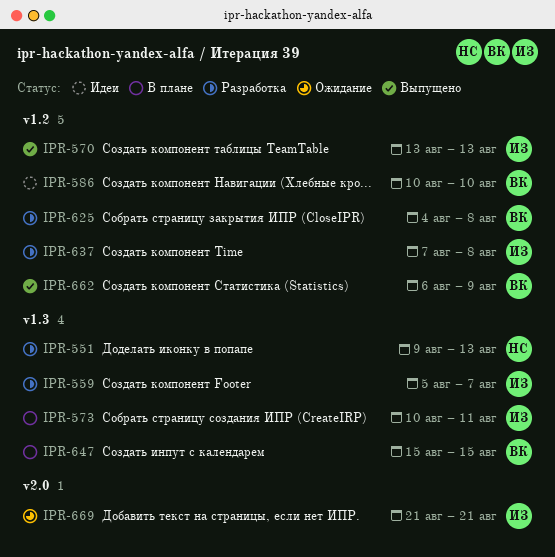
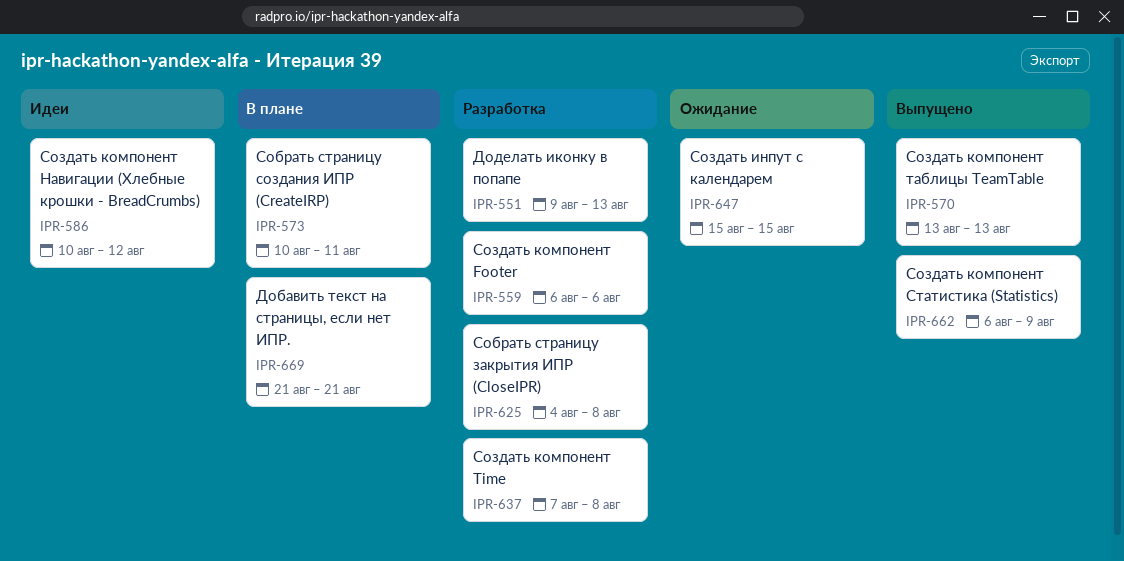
IPR-559, start: Aug 5 -> Aug 6
IPR-559, due: Aug 7 -> Aug 6
IPR-586, due: Aug 10 -> Aug 12
IPR-647, status: В плане -> Ожидание
IPR-669, status: Ожидание -> В плане

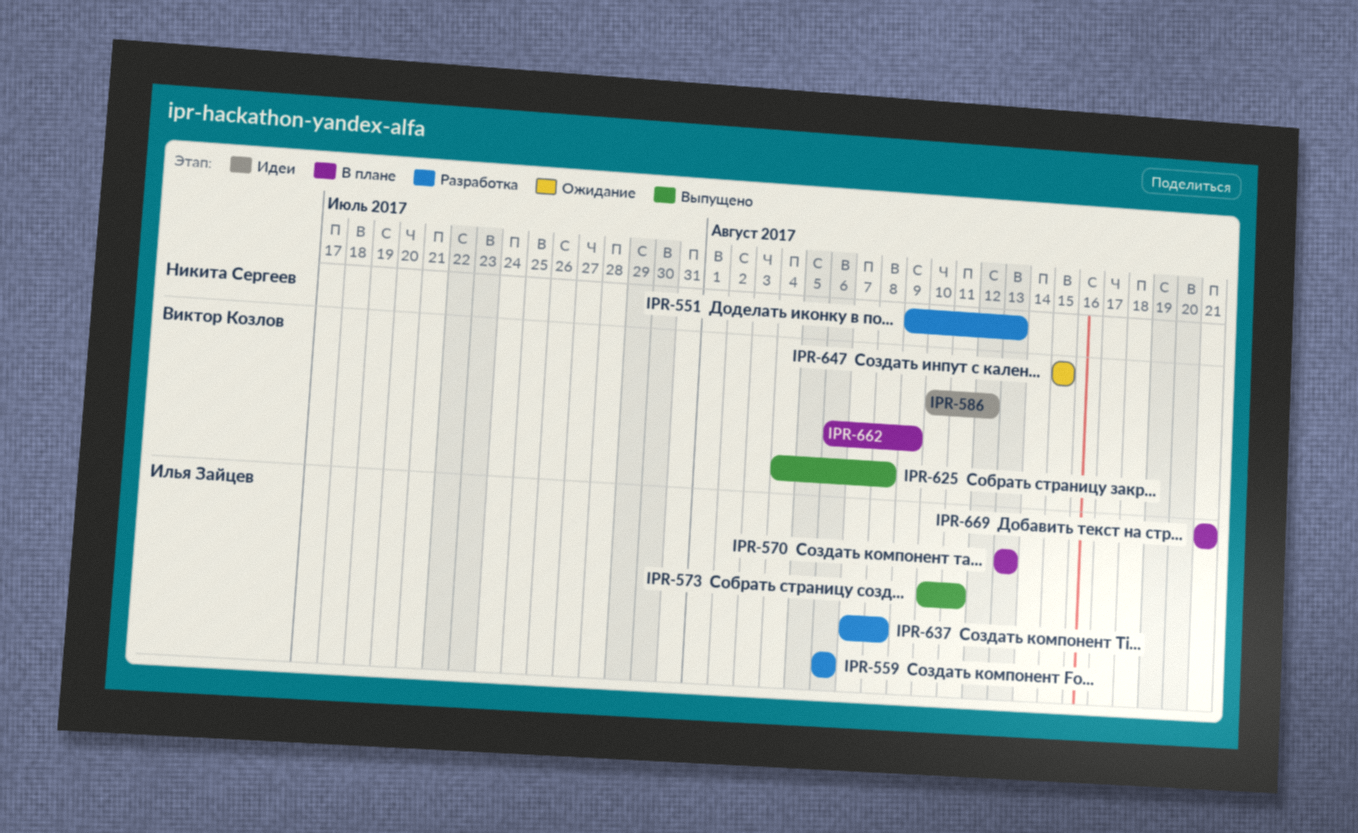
IPR-570, status: Выпущено -> В плане
IPR-573, status: В плане -> Выпущено
IPR-625, status: Разработка -> Выпущено
IPR-662, status: Выпущено -> В плане

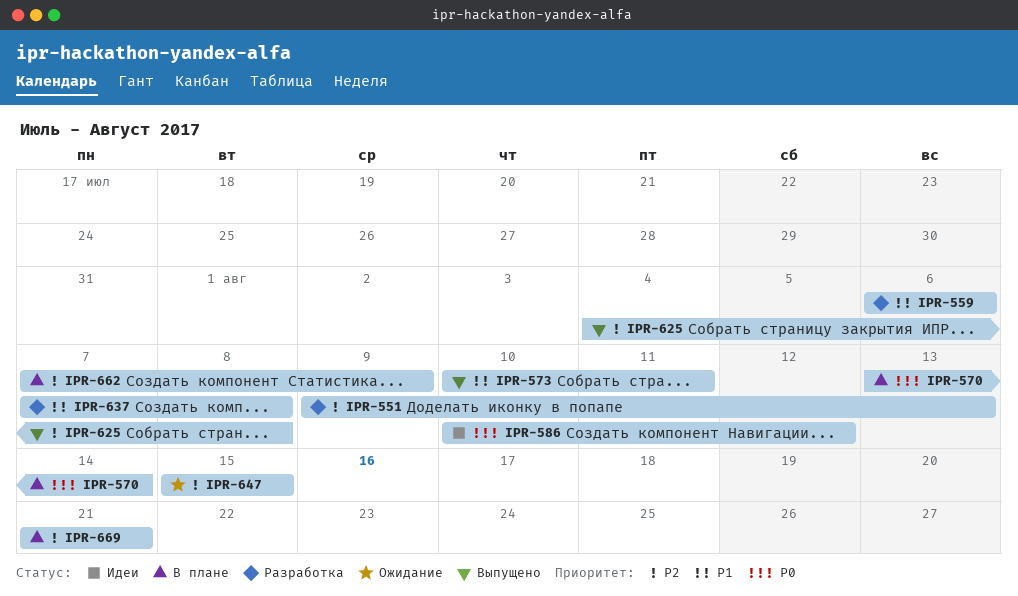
IPR-570, due: Aug 13 -> Aug 14
IPR-662, start: Aug 6 -> Aug 7

